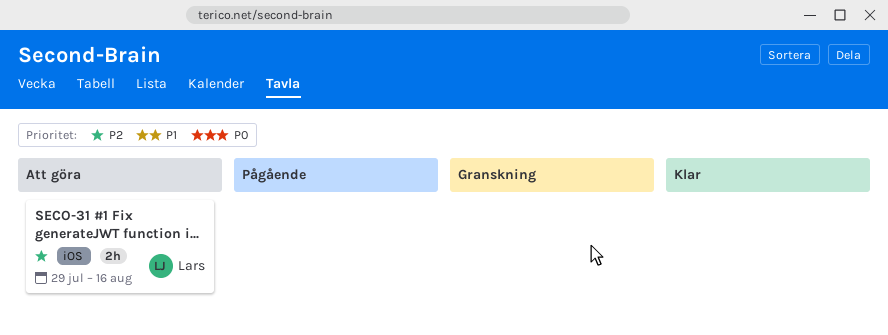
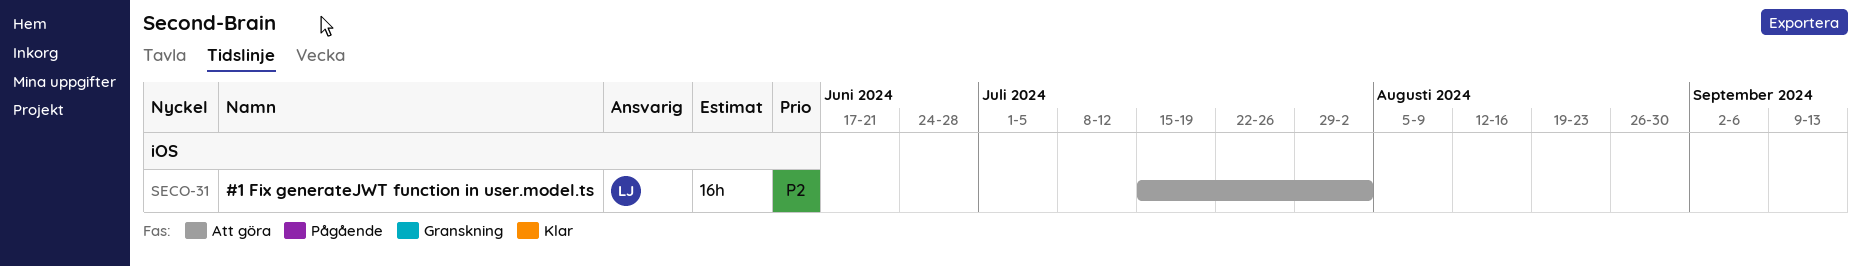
SECO-31, estimate: 2h -> 16h
SECO-31, start: Jul 29 -> Jul 15
SECO-31, due: Aug 16 -> Aug 2

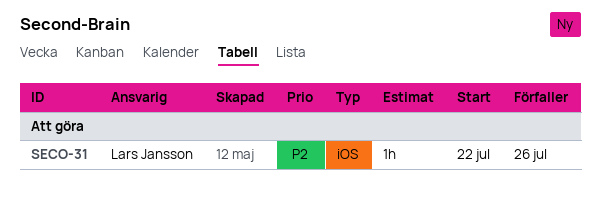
SECO-31, estimate: 16h -> 1h
SECO-31, start: Jul 15 -> Jul 22
SECO-31, due: Aug 2 -> Jul 26

